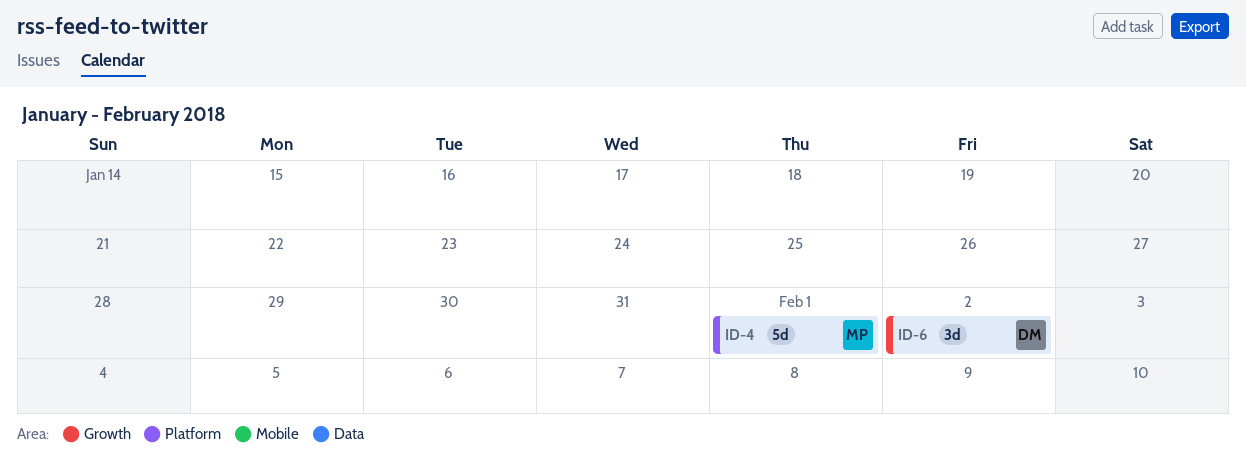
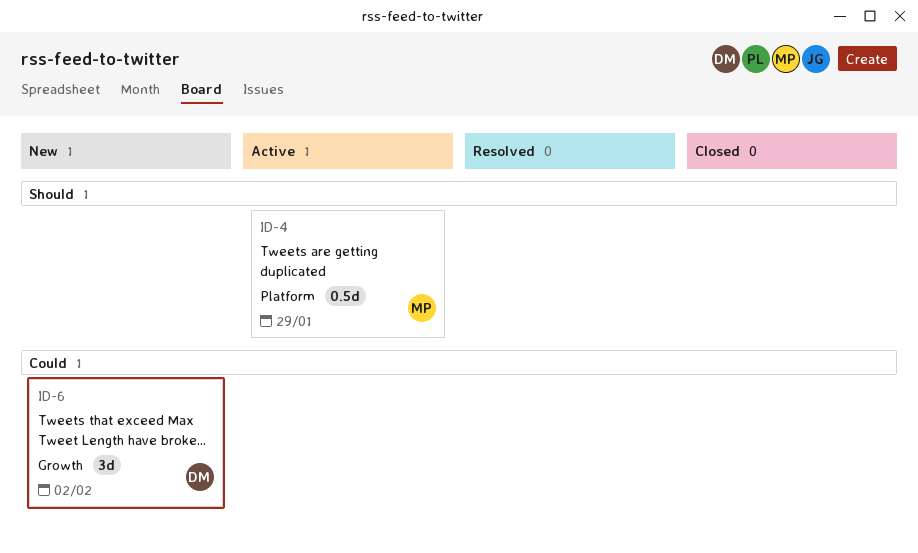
ID-4, estimate: 5d -> 0.5d
ID-4, due: Feb 1 -> Jan 29

